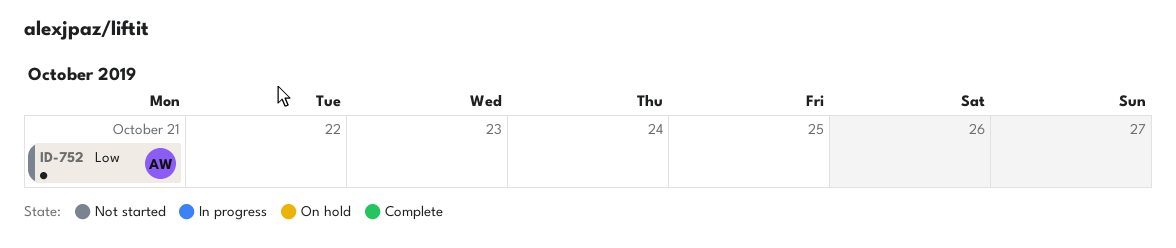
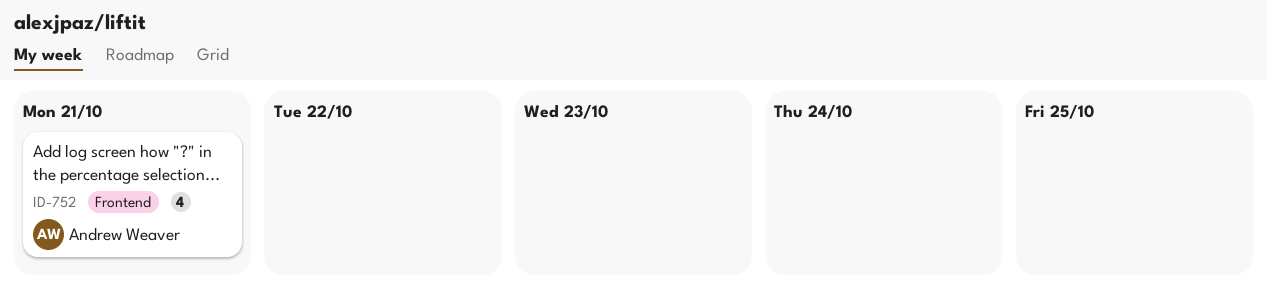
ID-752, estimate: 1 -> 4

